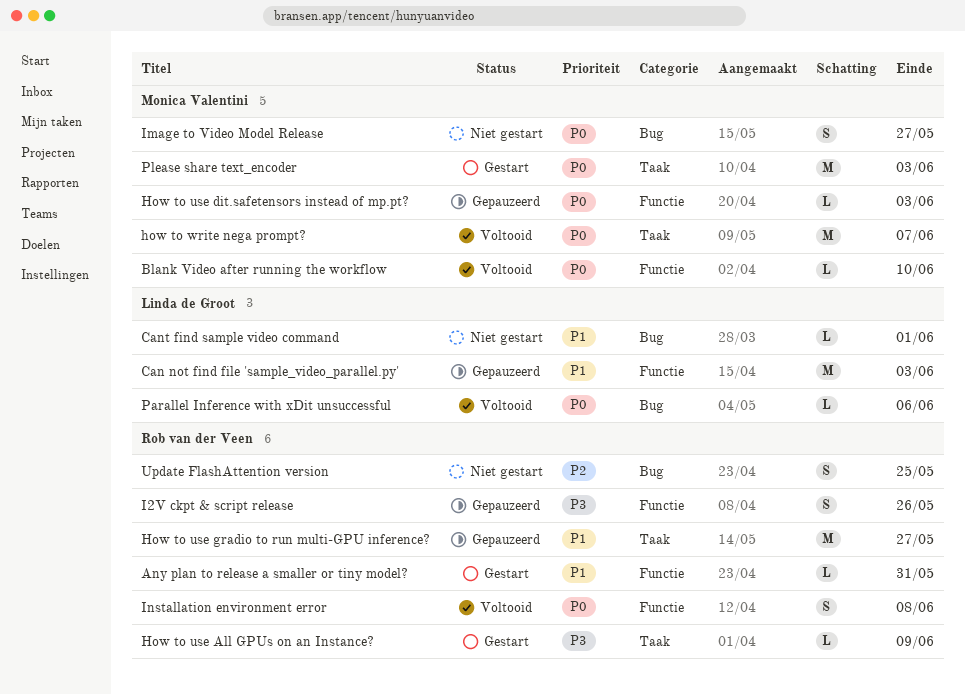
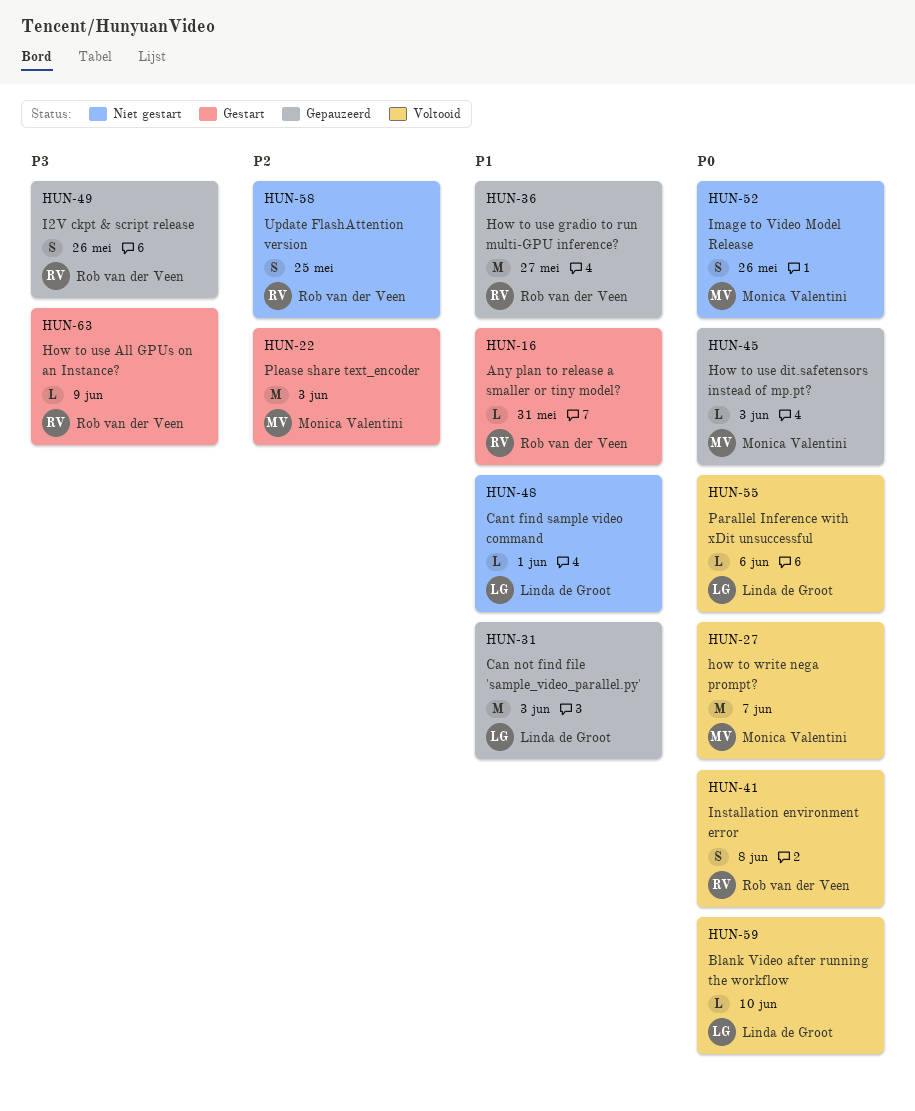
Blank Video after running the workflow, owner: Monica Valentini -> Linda de Groot
Image to Video Model Release, due: May 27 -> May 26
Please share text_encoder, priority: P0 -> P2

